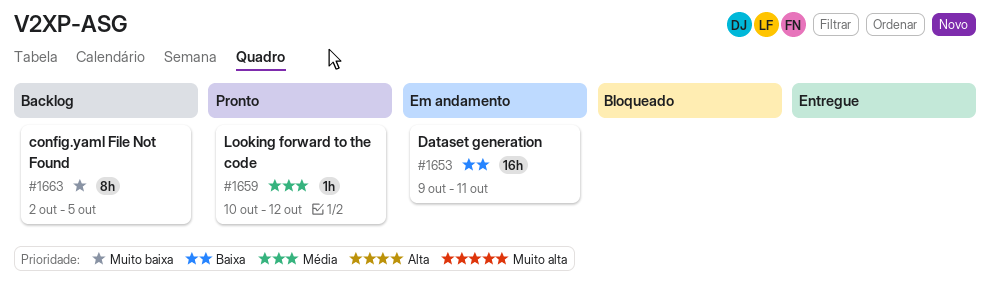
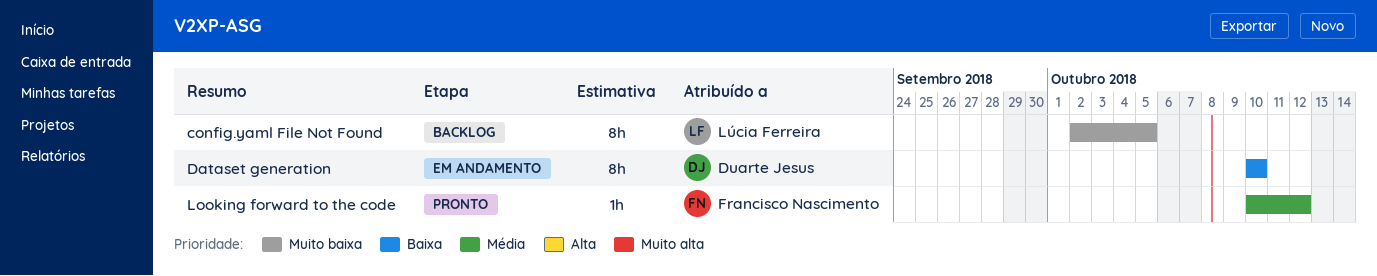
Dataset generation, estimate: 16h -> 8h
Dataset generation, start: Oct 9 -> Oct 10
Dataset generation, due: Oct 11 -> Oct 10

